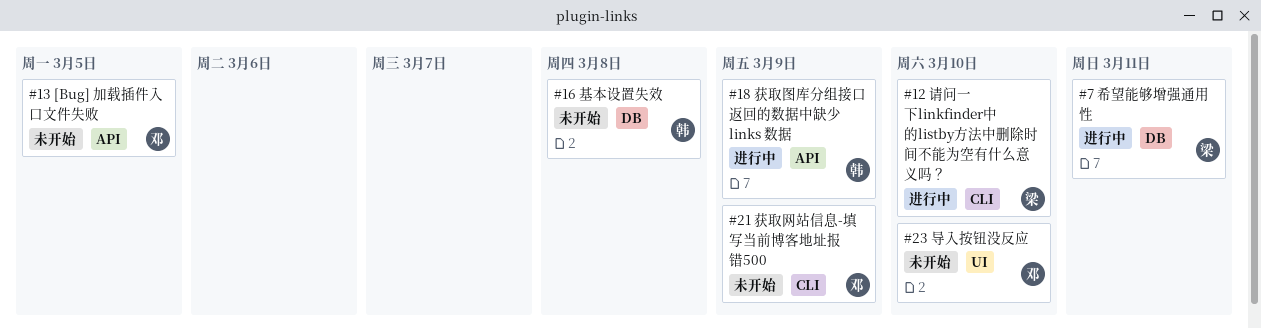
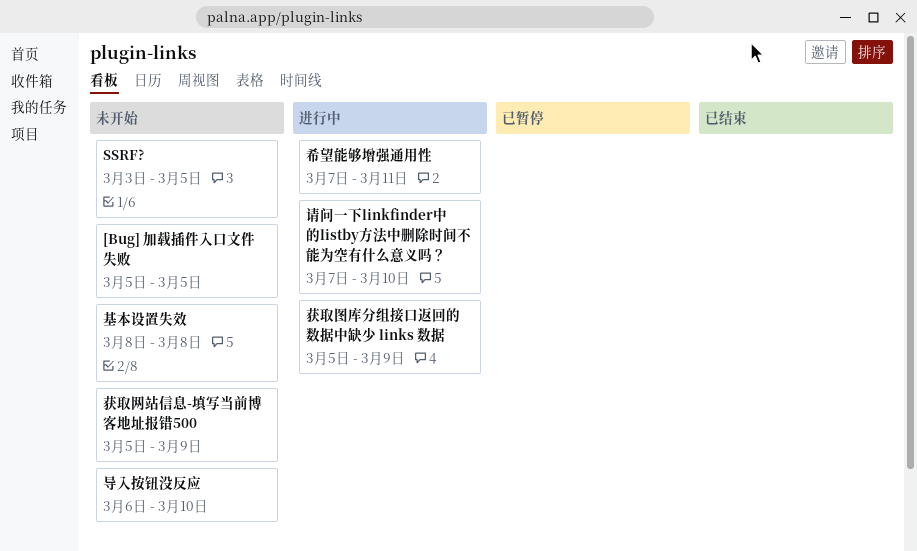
SSRF?: none -> present

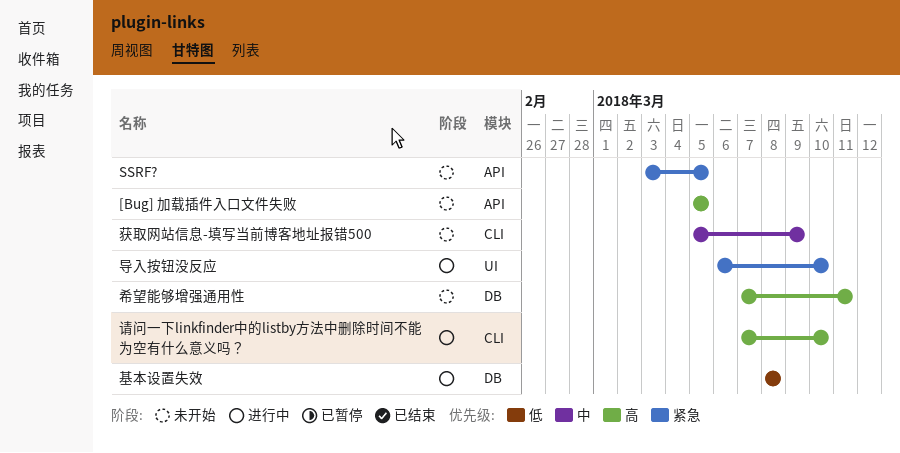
基本设置失效, status: 未开始 -> 进行中
导入按钮没反应, status: 未开始 -> 进行中
希望能够增强通用性, status: 进行中 -> 未开始
获取图库分组接口返回的数据中缺少 links 数据: present -> none

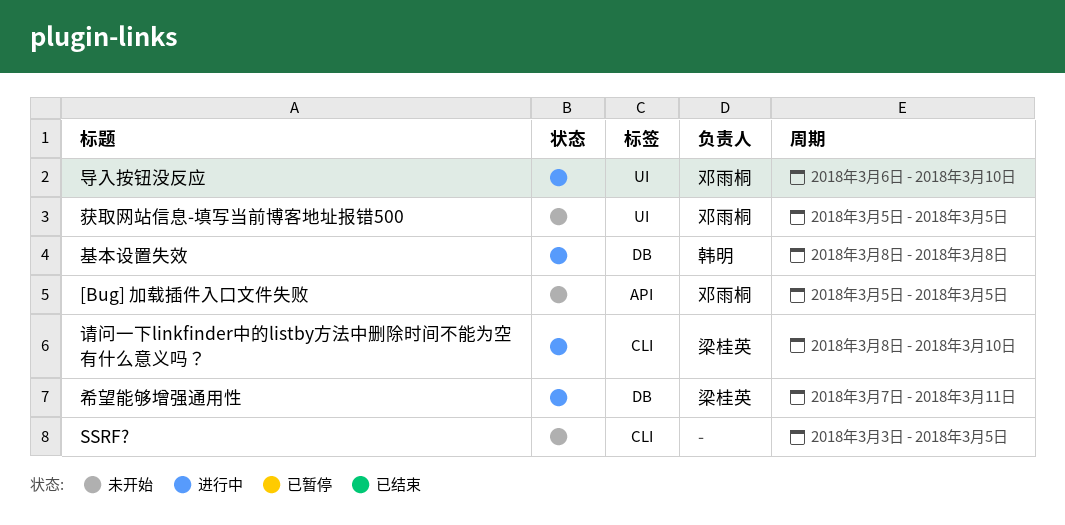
SSRF?, label: API -> CLI
希望能够增强通用性, status: 未开始 -> 进行中
获取网站信息-填写当前博客地址报错500, label: CLI -> UI
获取网站信息-填写当前博客地址报错500, due: Mar 9 -> Mar 5
请问一下linkfinder中的listby方法中删除时间不能为空有什么意义吗？, start: Mar 7 -> Mar 8

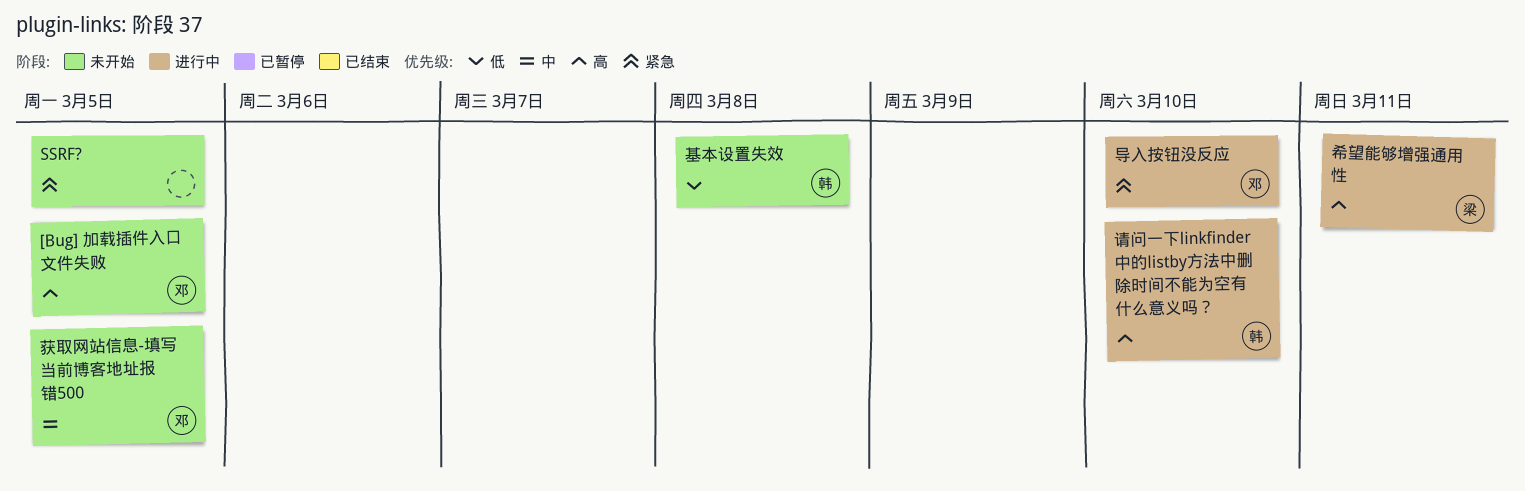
基本设置失效, status: 进行中 -> 未开始
请问一下linkfinder中的listby方法中删除时间不能为空有什么意义吗？, owner: 梁桂英 -> 韩明

